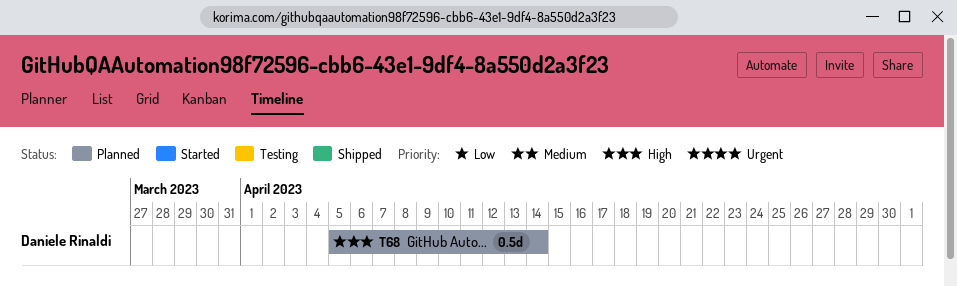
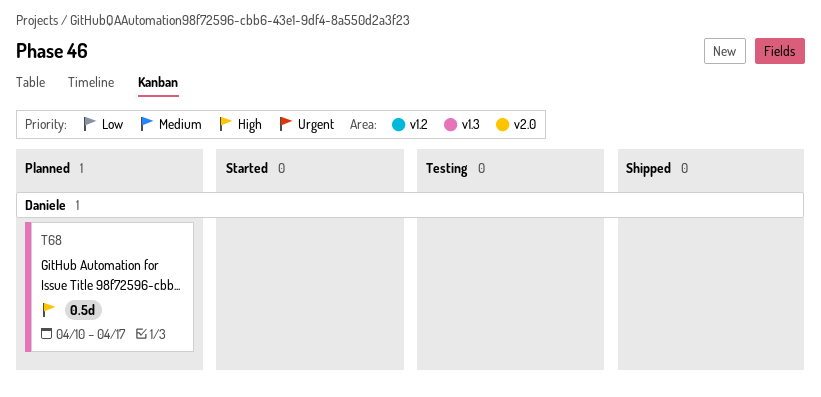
T68, start: Apr 5 -> Apr 10
T68, due: Apr 14 -> Apr 17

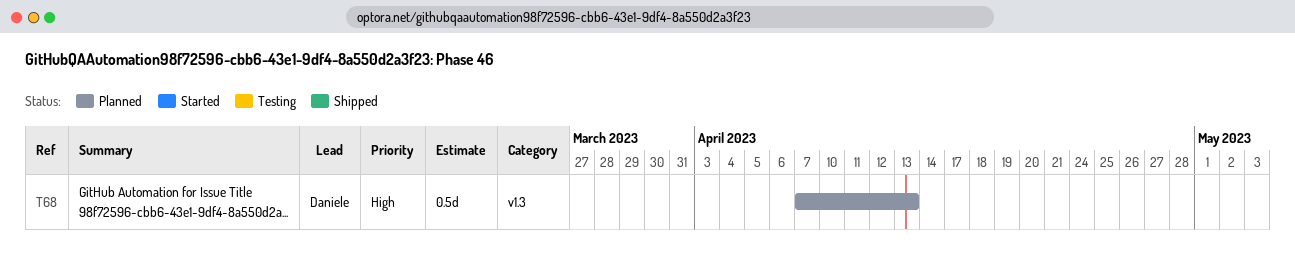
T68, start: Apr 10 -> Apr 7
T68, due: Apr 17 -> Apr 13

